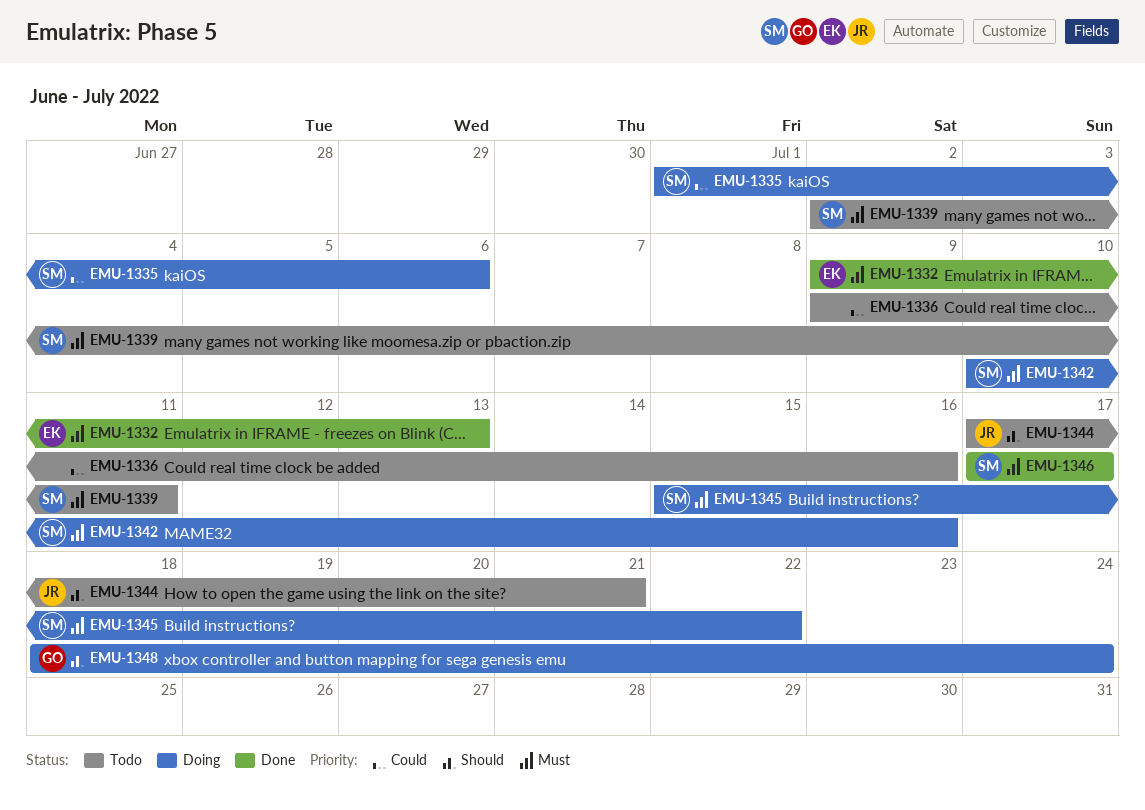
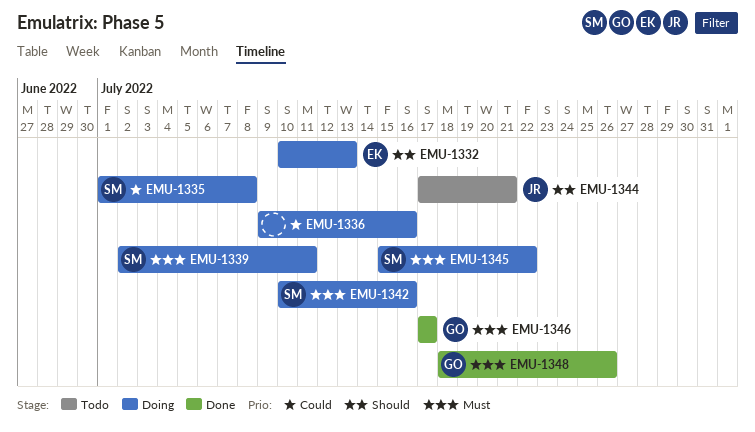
EMU-1332, status: Done -> Doing
EMU-1332, priority: Must -> Should
EMU-1332, start: Jul 9 -> Jul 10
EMU-1335, due: Jul 6 -> Jul 8
EMU-1336, status: Todo -> Doing
EMU-1339, status: Todo -> Doing
EMU-1346, owner: SM -> GO
EMU-1348, status: Doing -> Done
EMU-1348, priority: Should -> Must
EMU-1348, due: Jul 24 -> Jul 26

